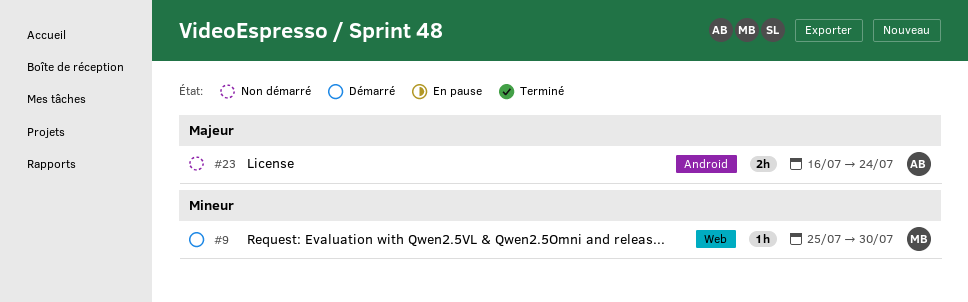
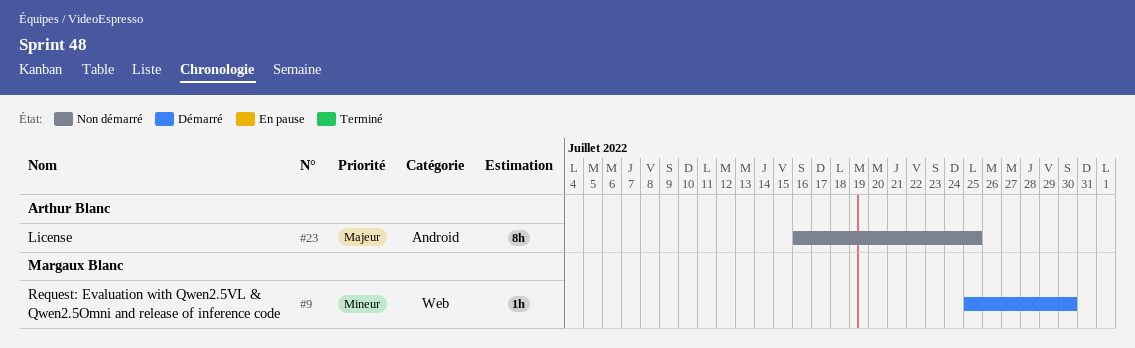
#23, estimate: 2h -> 8h
#23, due: Jul 24 -> Jul 25

